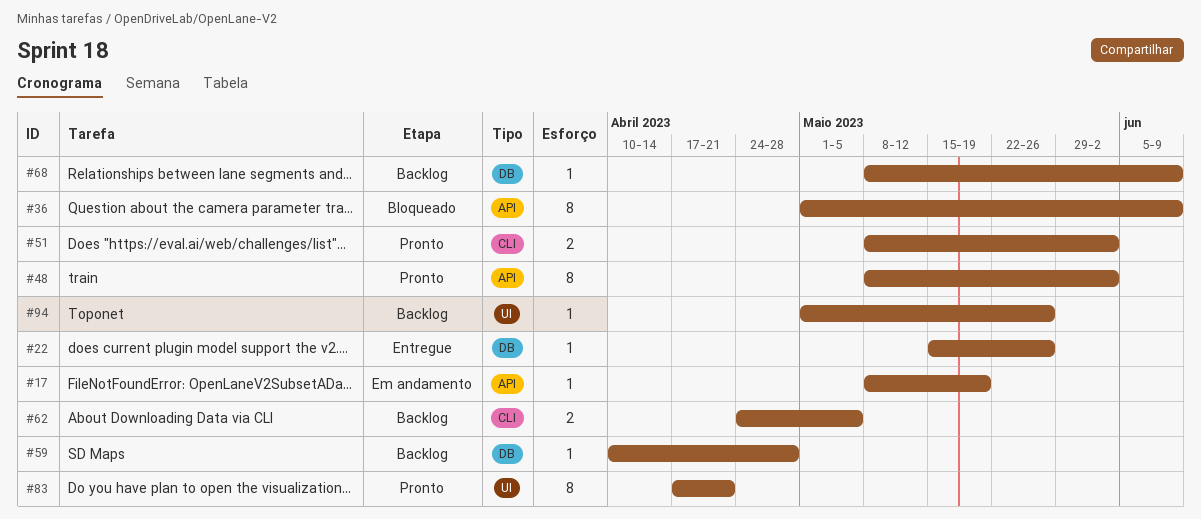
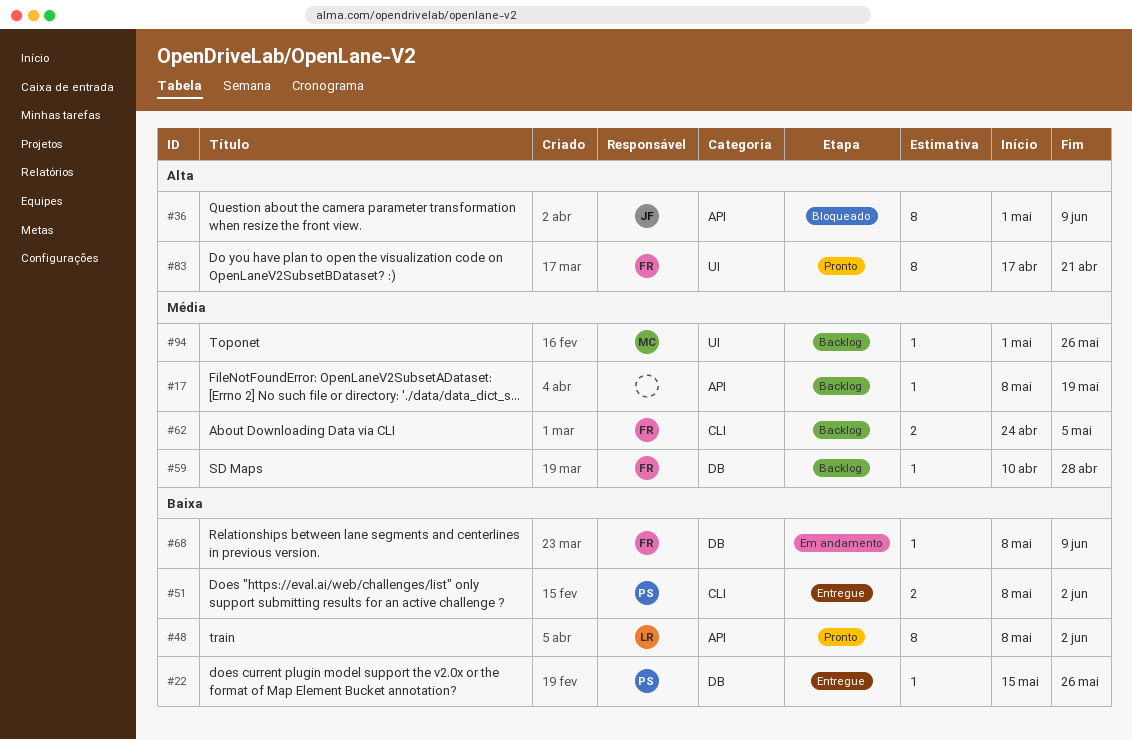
#17, status: Em andamento -> Backlog
#51, status: Pronto -> Entregue
#68, status: Backlog -> Em andamento

